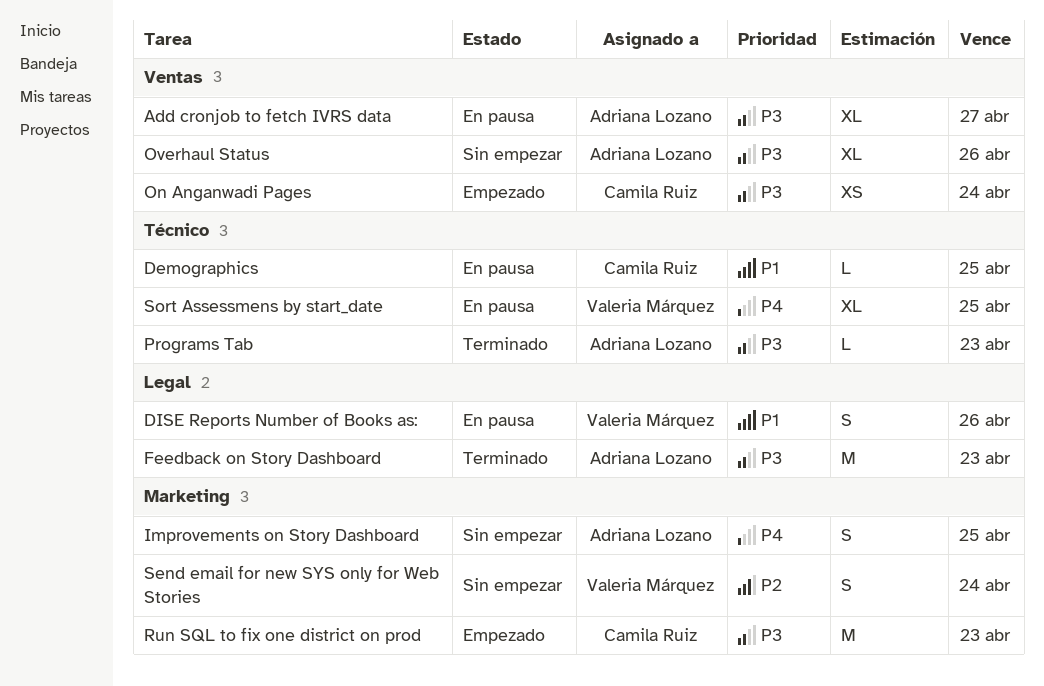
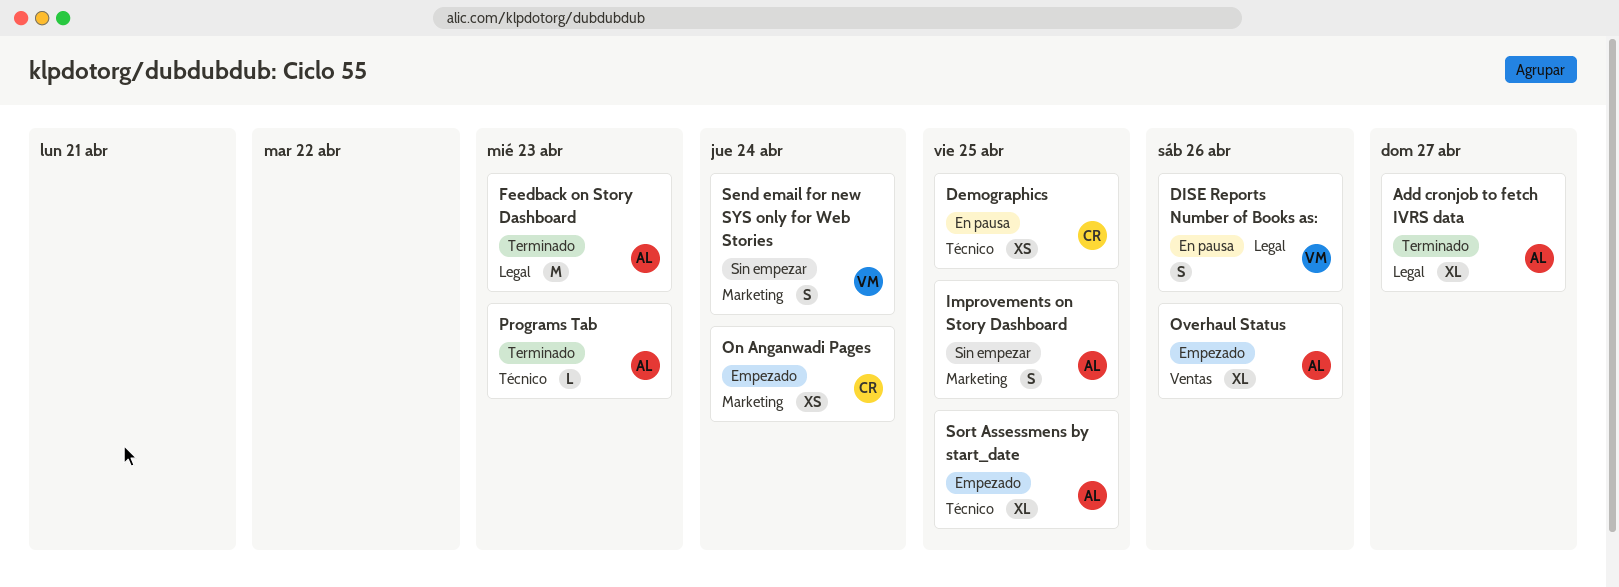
Add cronjob to fetch IVRS data, status: En pausa -> Terminado
Add cronjob to fetch IVRS data, label: Ventas -> Legal
Demographics, estimate: L -> XS
On Anganwadi Pages, label: Ventas -> Marketing
Overhaul Status, status: Sin empezar -> Empezado
Run SQL to fix one district on prod: present -> none
Sort Assessmens by start_date, status: En pausa -> Empezado
Sort Assessmens by start_date, owner: Valeria Márquez -> Adriana Lozano

